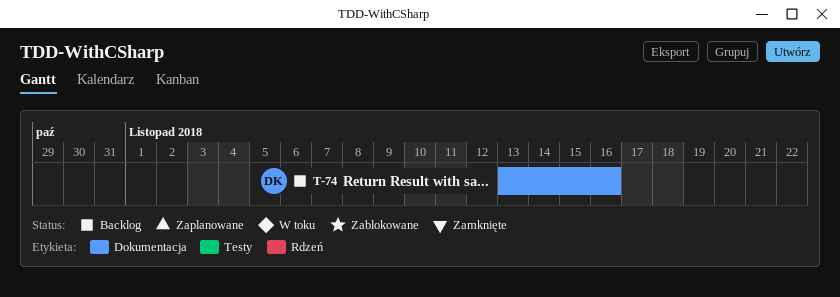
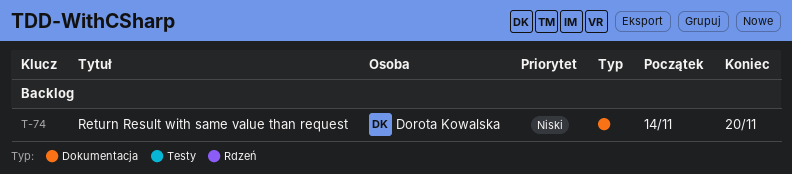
T-74, start: Nov 13 -> Nov 14
T-74, due: Nov 16 -> Nov 20

